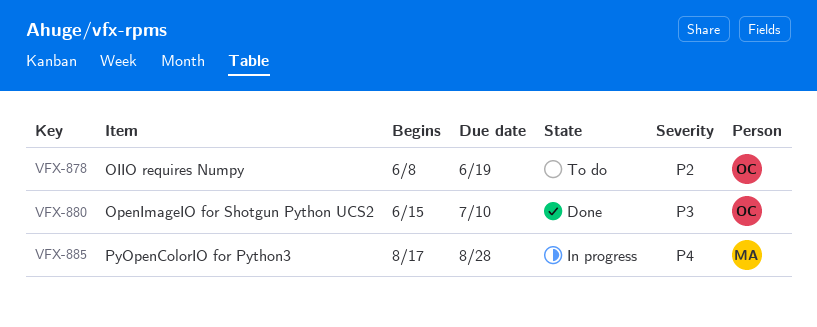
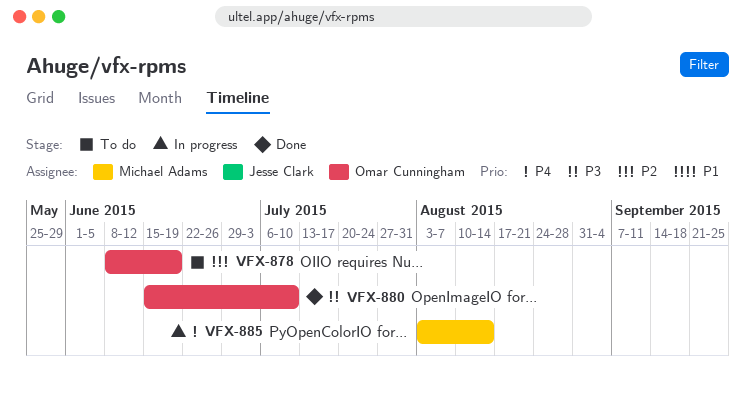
VFX-885, start: Aug 17 -> Aug 3
VFX-885, due: Aug 28 -> Aug 14

